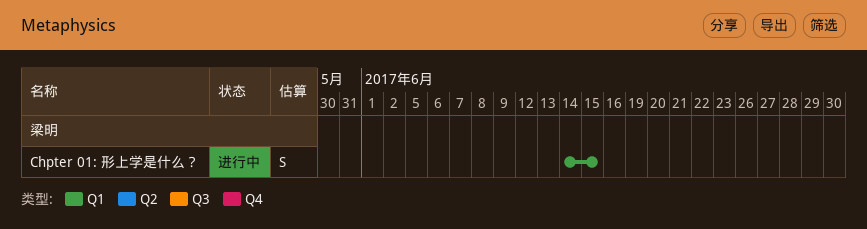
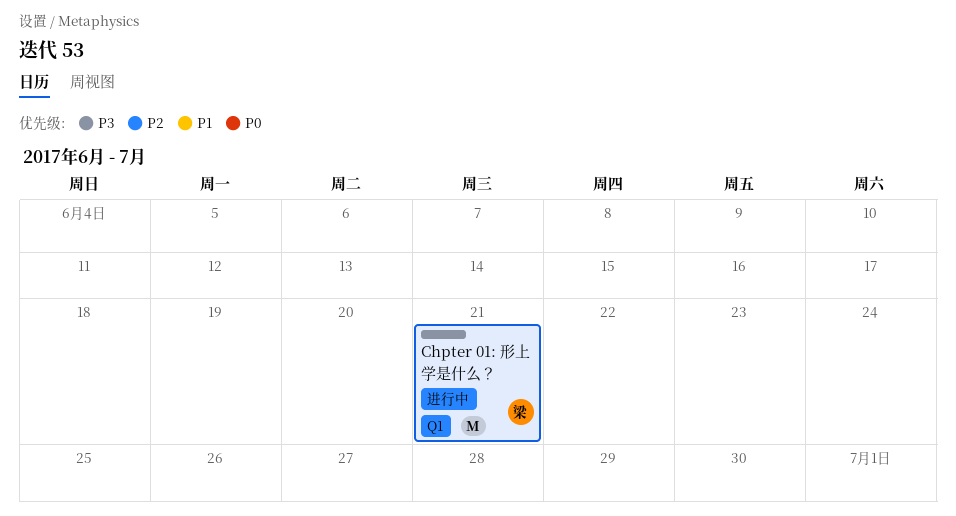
Chpter 01: 形上学是什么？, estimate: S -> M
Chpter 01: 形上学是什么？, due: Jun 15 -> Jun 21

